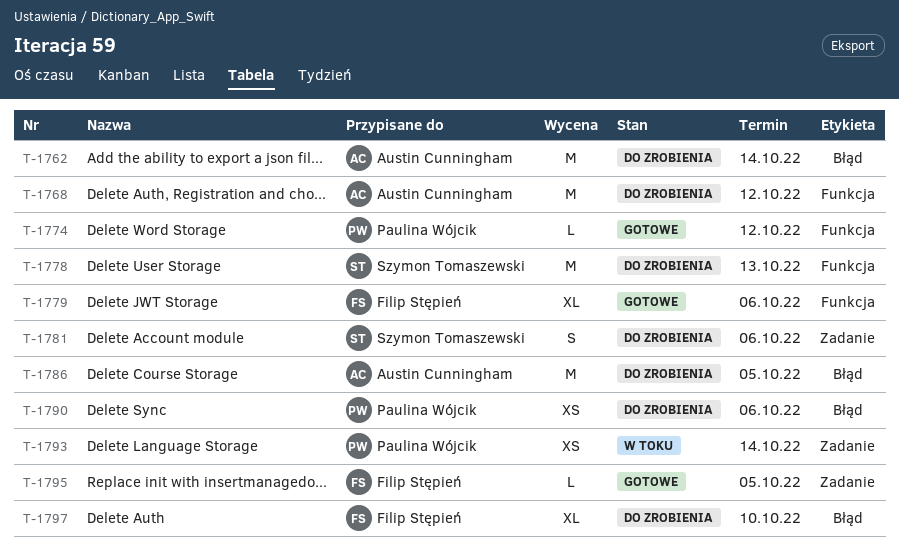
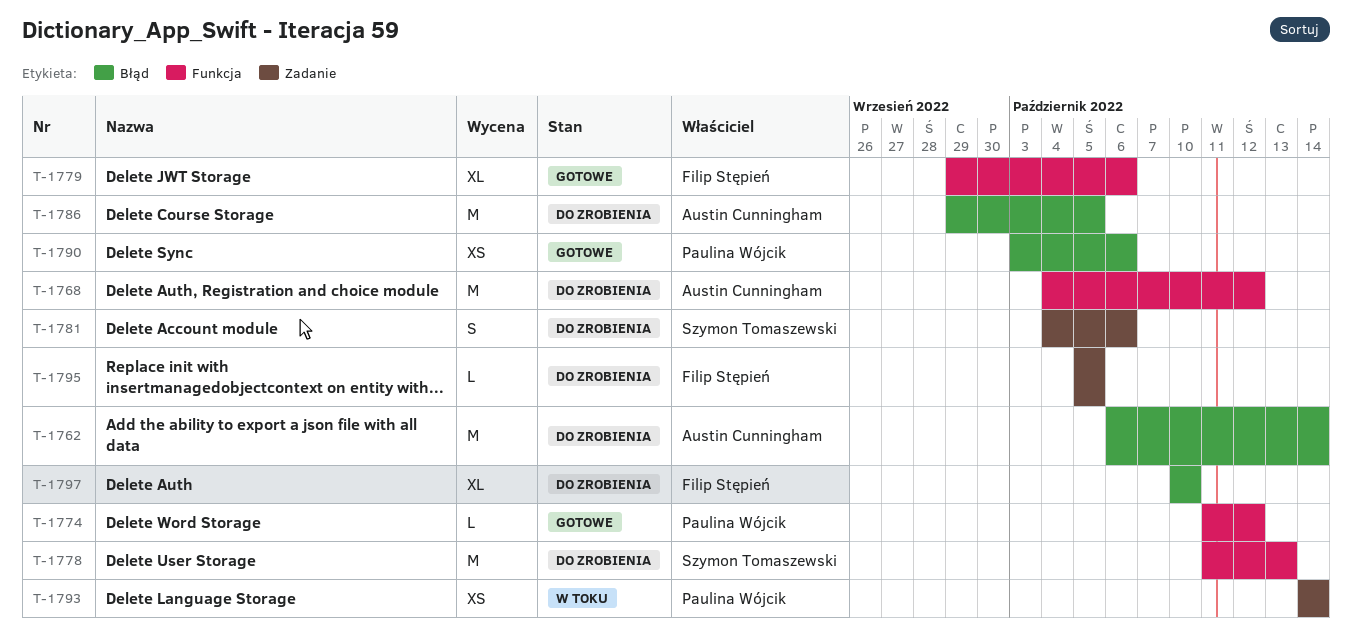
T-1790, status: Do zrobienia -> Gotowe
T-1795, status: Gotowe -> Do zrobienia

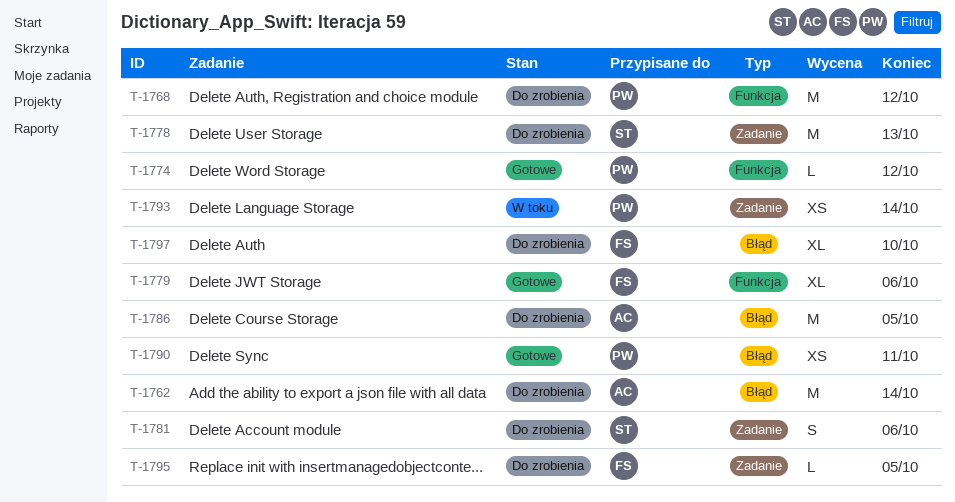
T-1768, owner: Austin Cunningham -> Paulina Wójcik
T-1778, label: Funkcja -> Zadanie
T-1790, due: Oct 6 -> Oct 11

